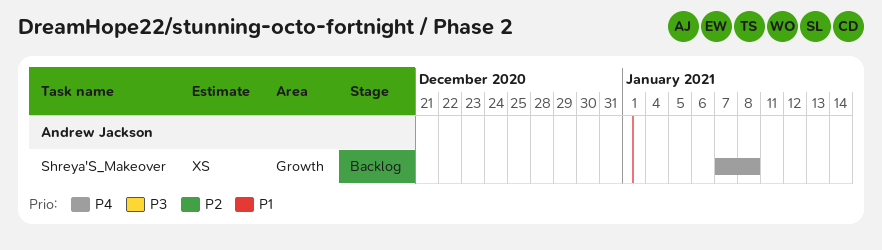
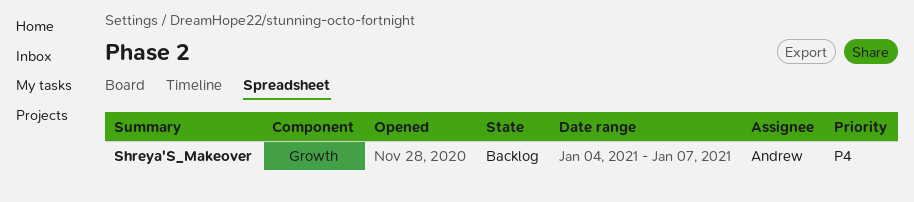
Shreya'S_Makeover, start: Jan 7 -> Jan 4
Shreya'S_Makeover, due: Jan 8 -> Jan 7

